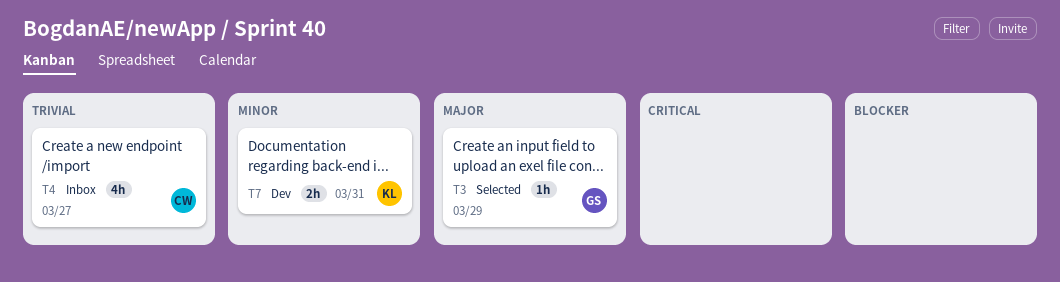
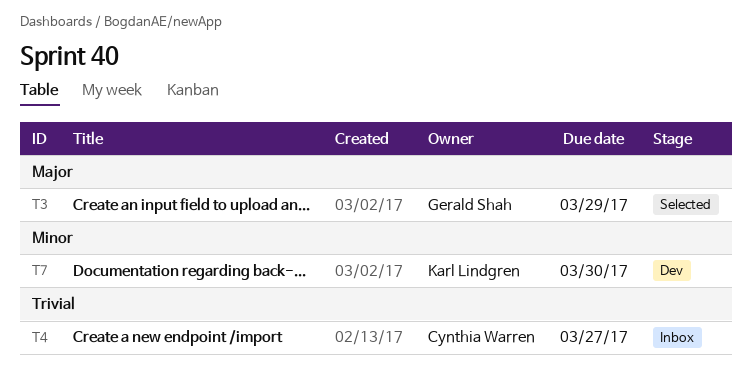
T7, due: Mar 31 -> Mar 30

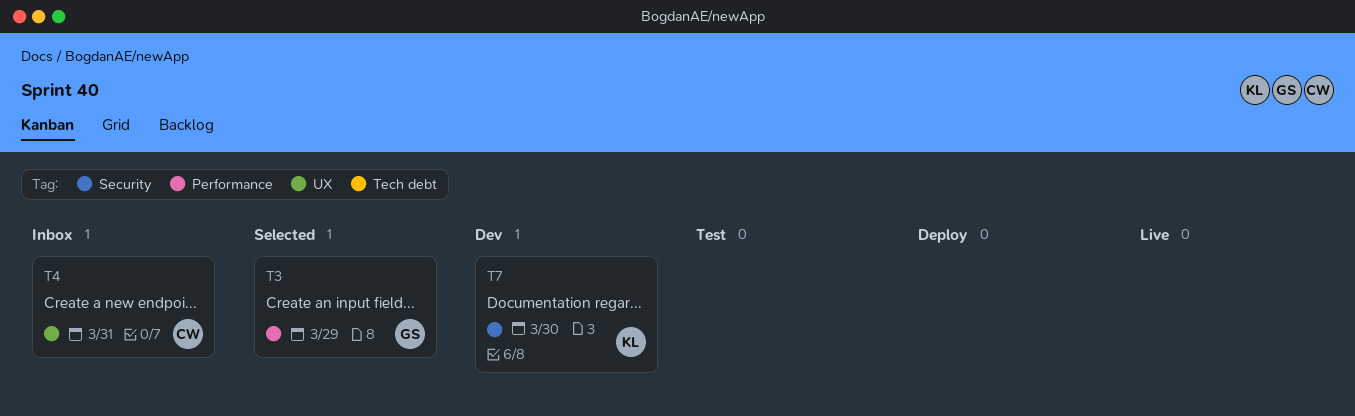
T4, due: Mar 27 -> Mar 31

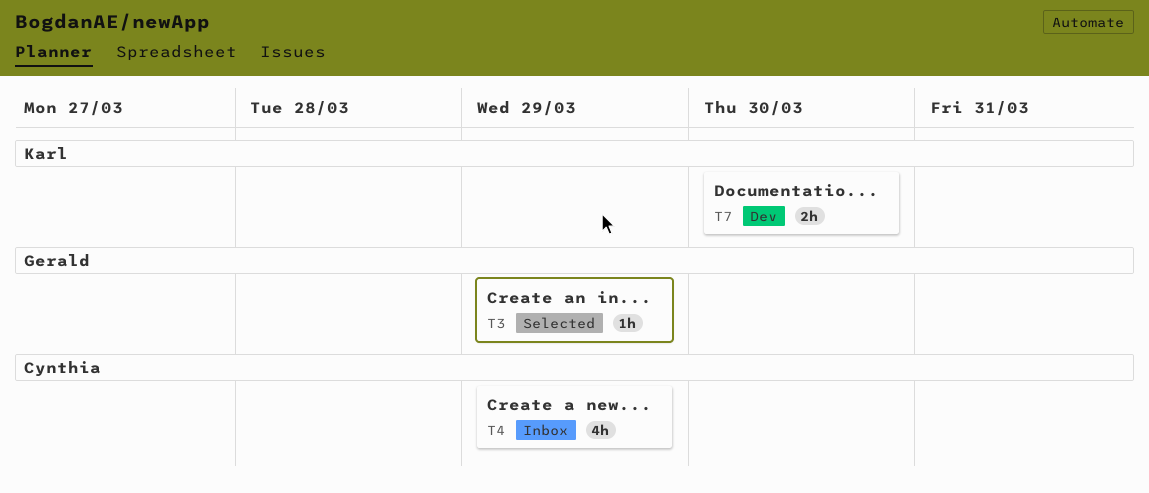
T4, due: Mar 31 -> Mar 29

